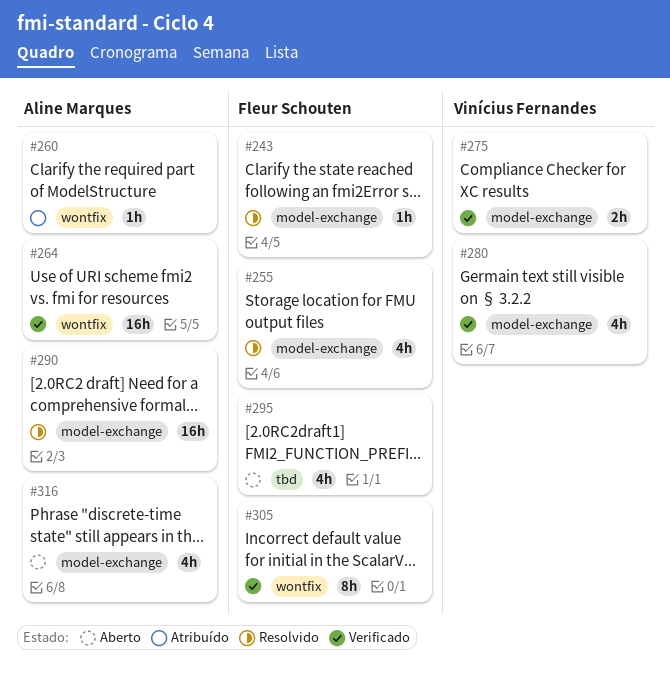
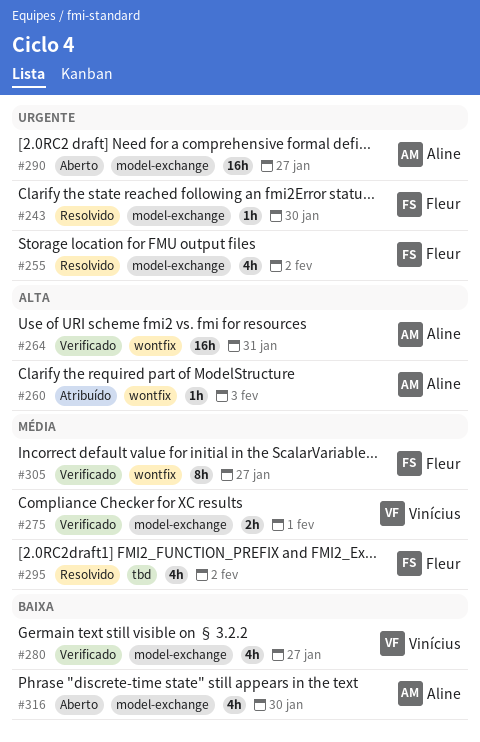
#290, status: Resolvido -> Aberto
#295, status: Aberto -> Resolvido

